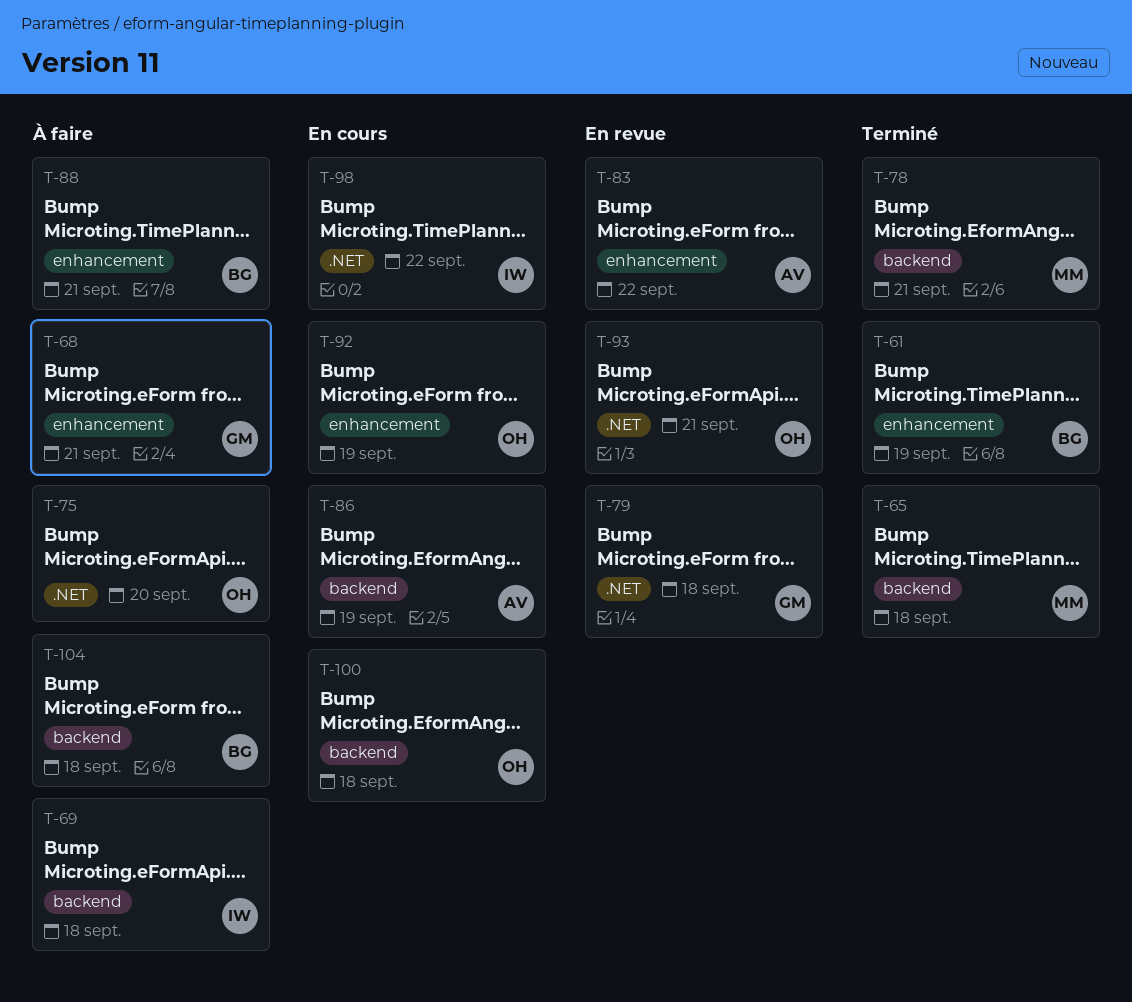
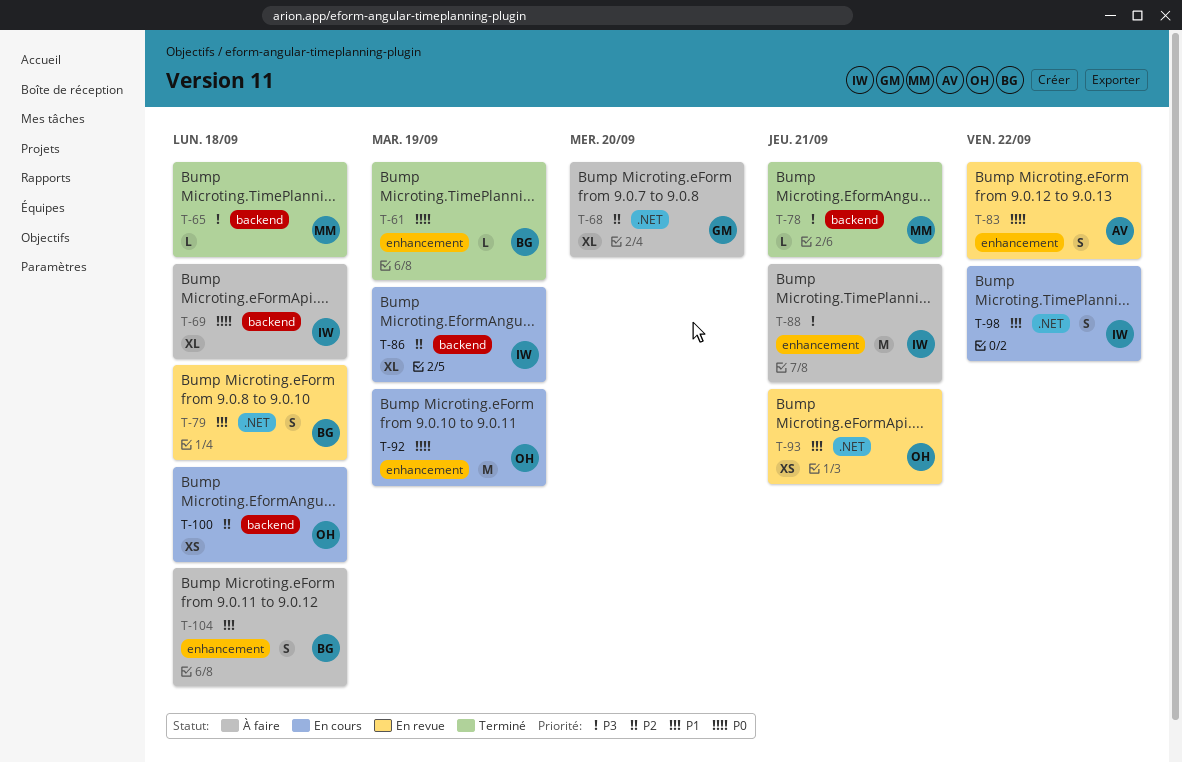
T-68, label: enhancement -> .NET
T-68, due: Sep 21 -> Sep 20
T-75: present -> none
T-79, owner: GM -> BG
T-86, owner: AV -> IW
T-88, owner: BG -> IW
T-104, label: backend -> enhancement

